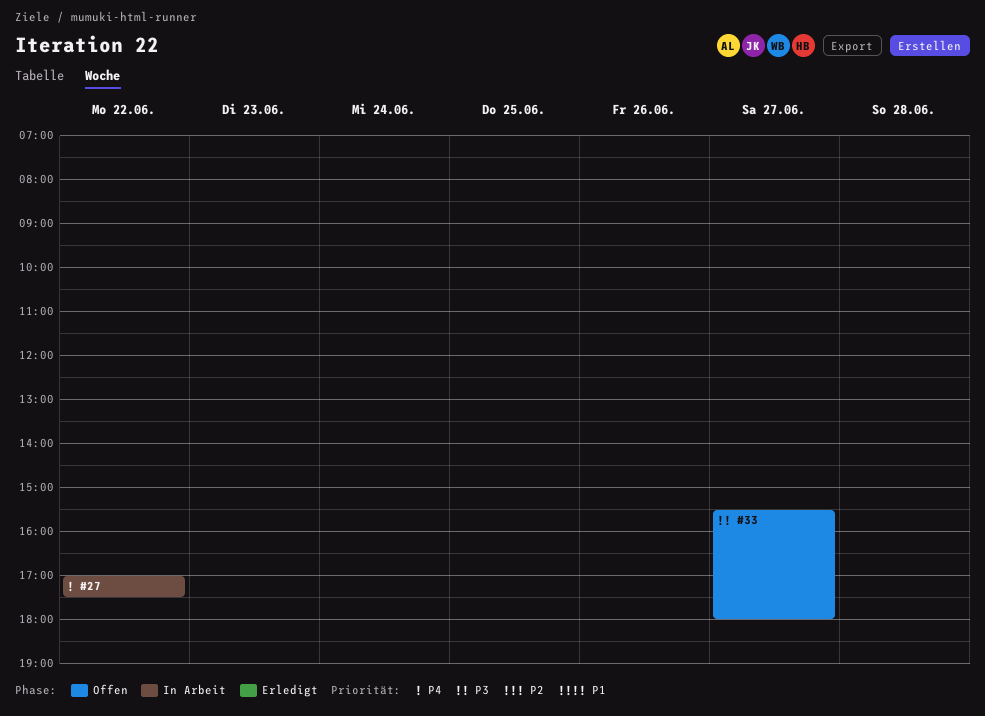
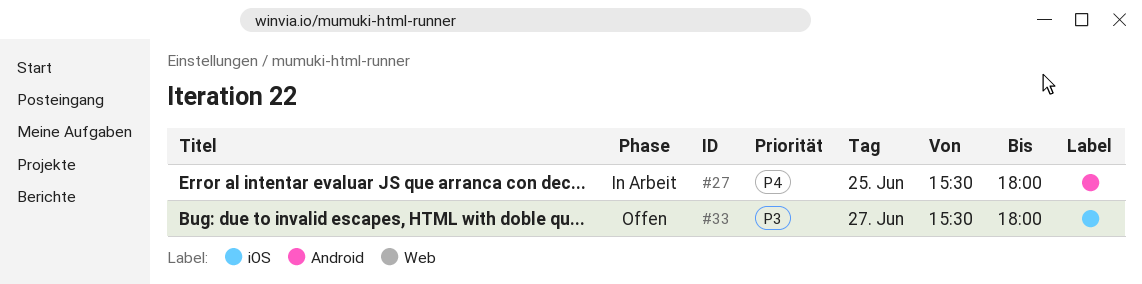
#27, day: Jun 22 -> Jun 25
#27, begins: 17:00 -> 15:30
#27, ends: 17:30 -> 18:00

